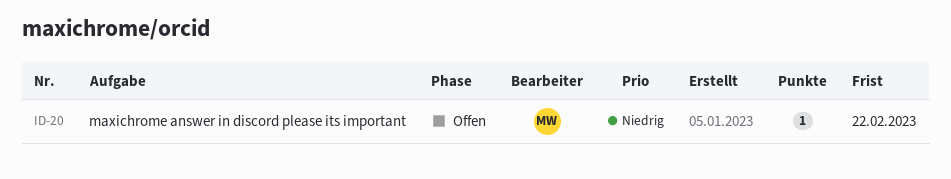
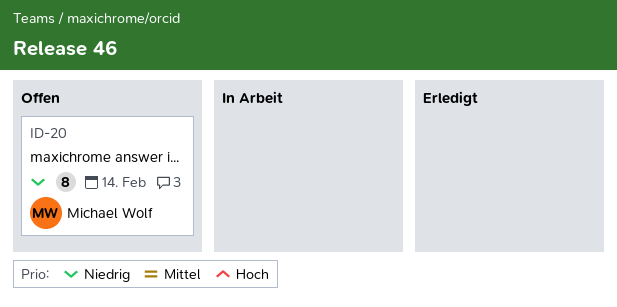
ID-20, estimate: 1 -> 8
ID-20, due: Feb 22 -> Feb 14

